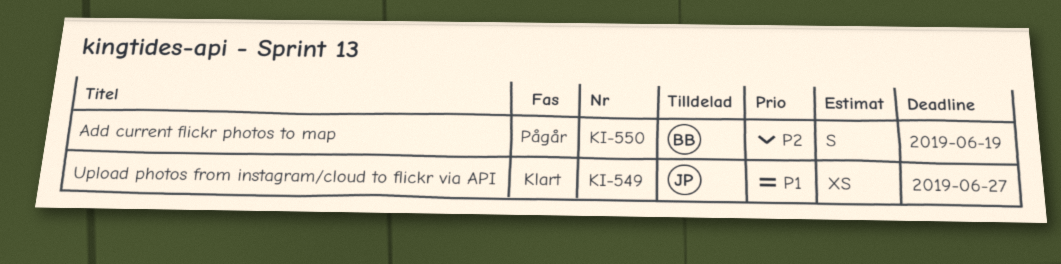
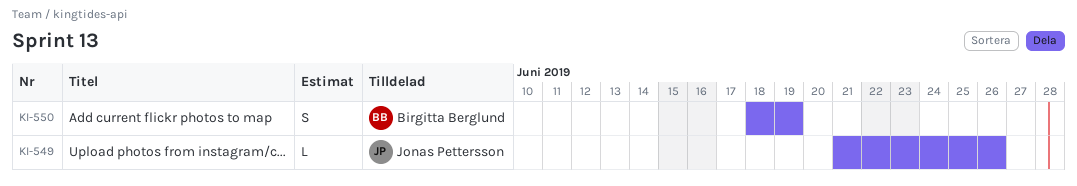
KI-549, estimate: XS -> L
KI-549, due: Jun 27 -> Jun 26

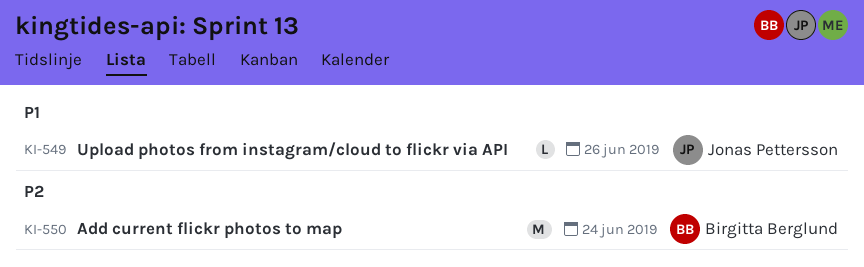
KI-550, estimate: S -> M
KI-550, due: Jun 19 -> Jun 24

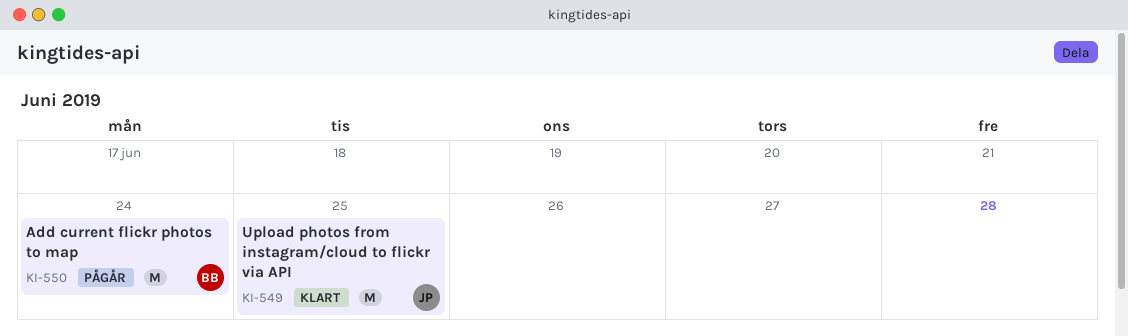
KI-549, estimate: L -> M
KI-549, due: Jun 26 -> Jun 25

